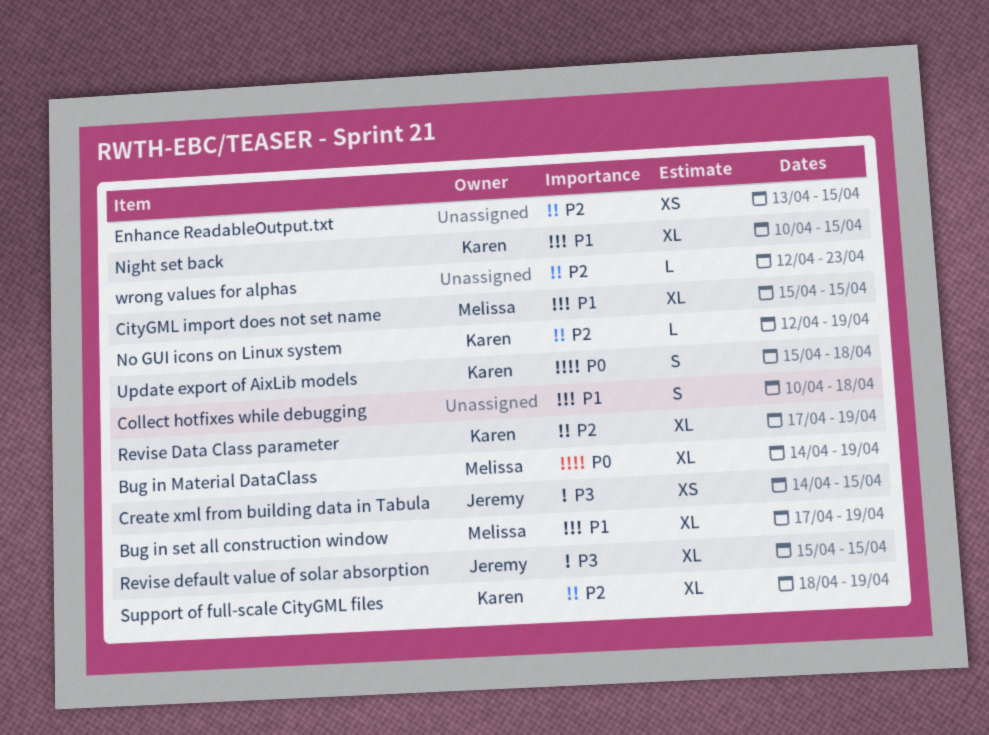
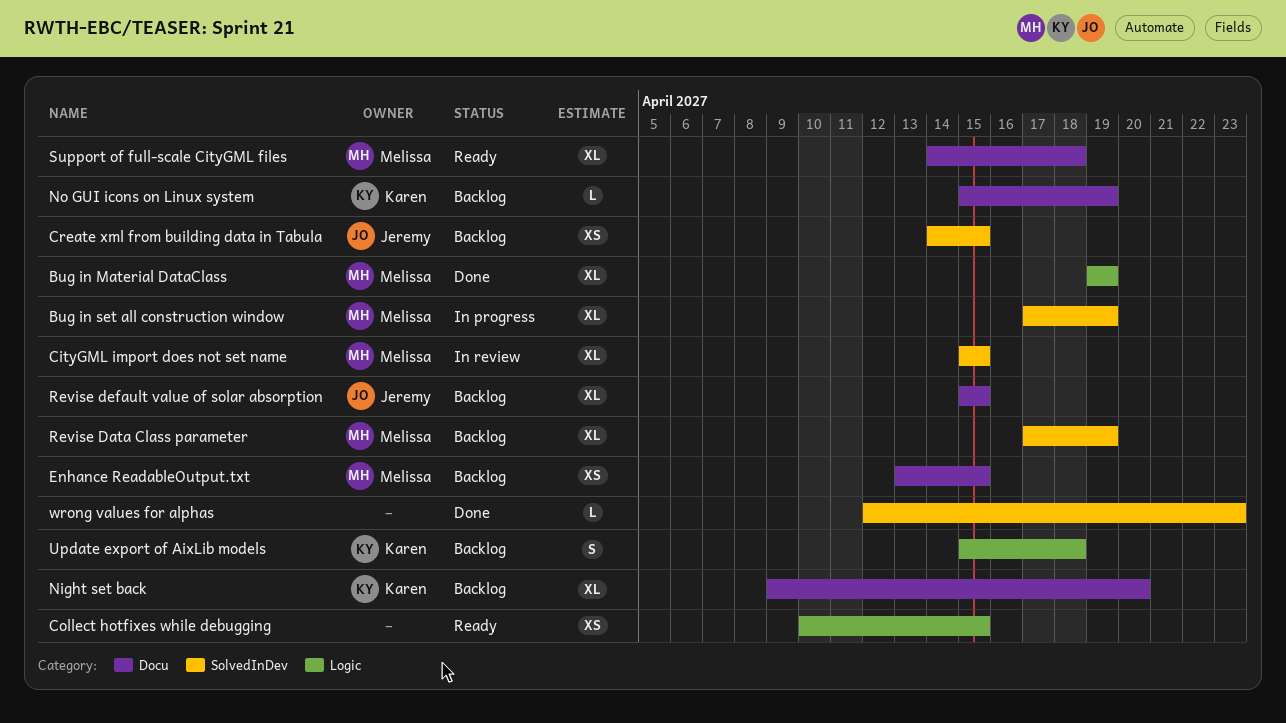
Bug in Material DataClass, start: Apr 14 -> Apr 19
Collect hotfixes while debugging, estimate: S -> XS
Collect hotfixes while debugging, due: Apr 18 -> Apr 15
Enhance ReadableOutput.txt, owner: none -> Melissa
Night set back, start: Apr 10 -> Apr 9
Night set back, due: Apr 15 -> Apr 20
No GUI icons on Linux system, start: Apr 12 -> Apr 15
Revise Data Class parameter, owner: Karen -> Melissa
Support of full-scale CityGML files, owner: Karen -> Melissa
Support of full-scale CityGML files, start: Apr 18 -> Apr 14
Support of full-scale CityGML files, due: Apr 19 -> Apr 18

